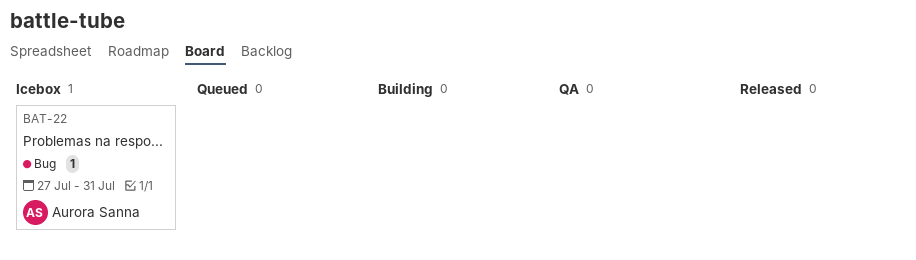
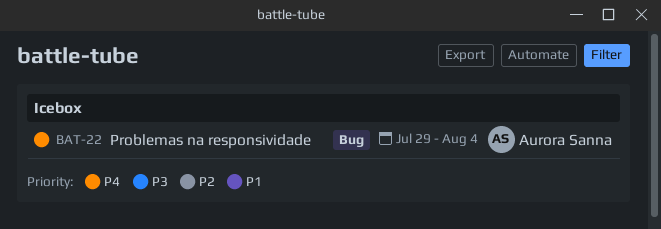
BAT-22, start: Jul 27 -> Jul 29
BAT-22, due: Jul 31 -> Aug 4

